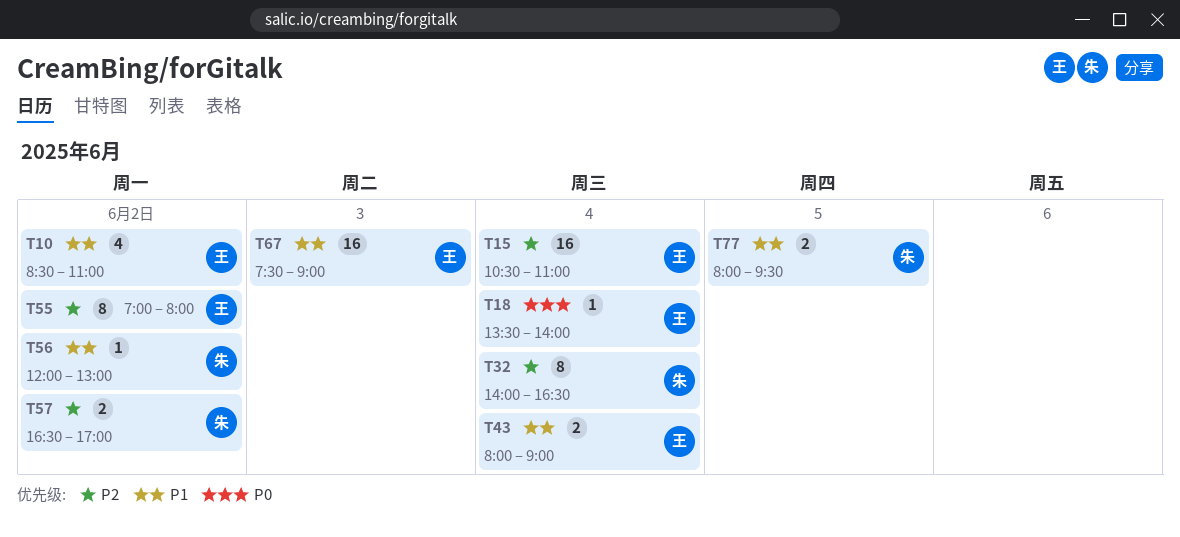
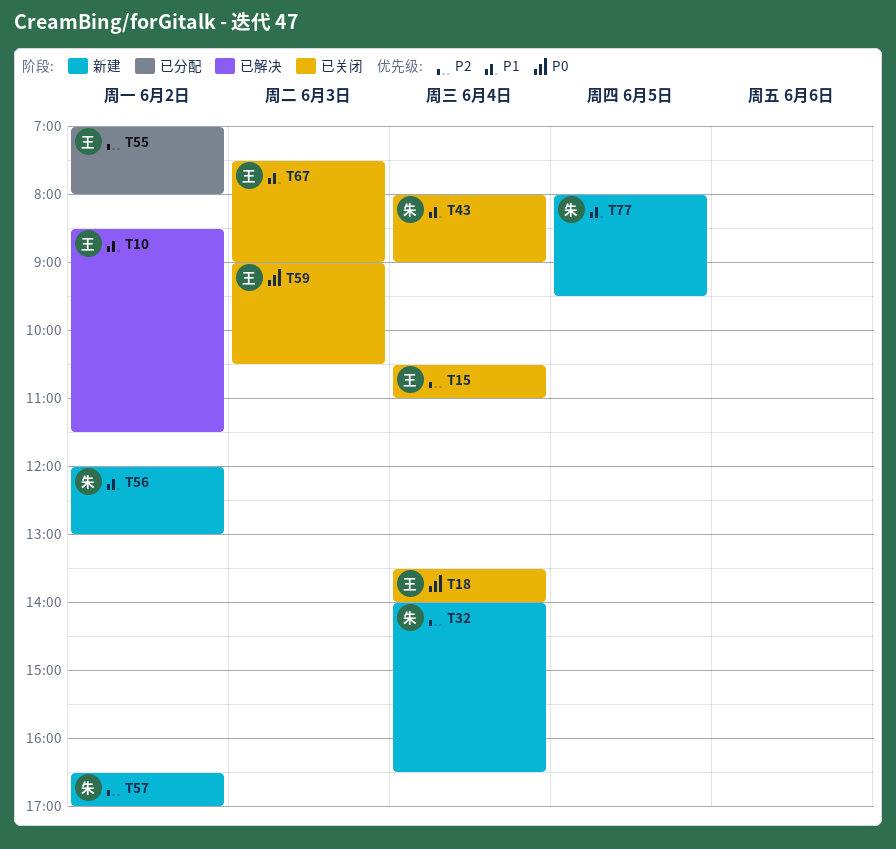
T10, ends: 11:00 -> 11:30
T43, owner: 王 -> 朱
T59: none -> present

